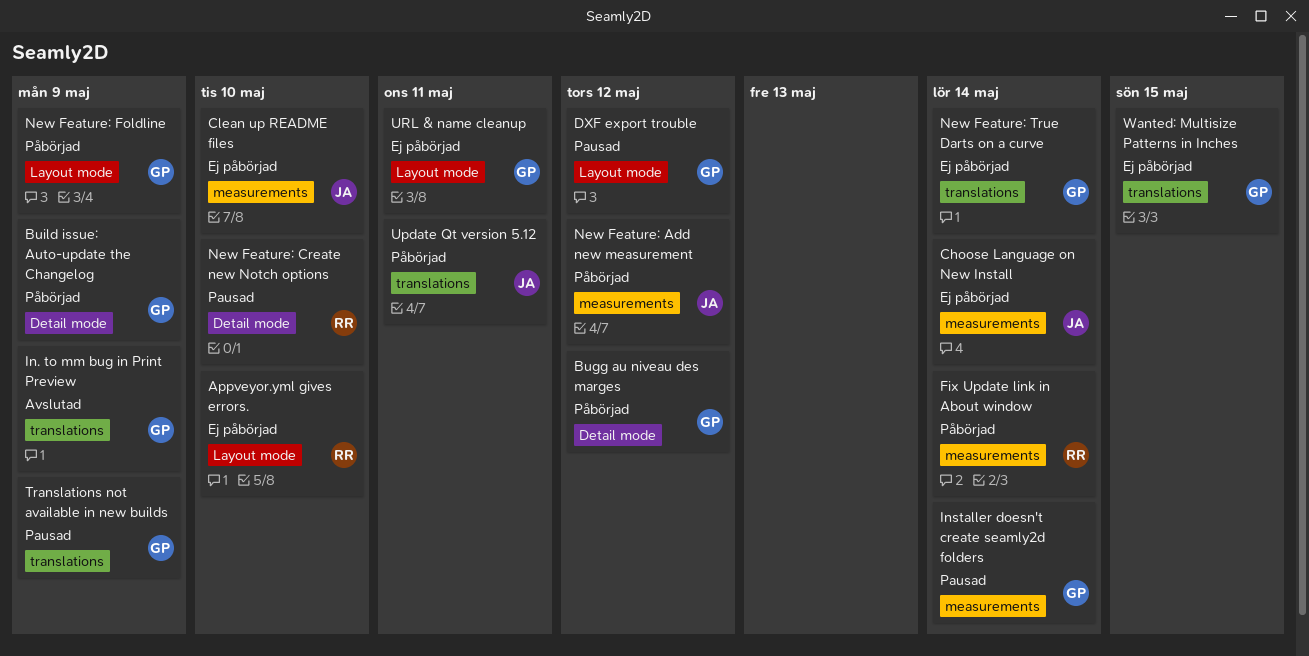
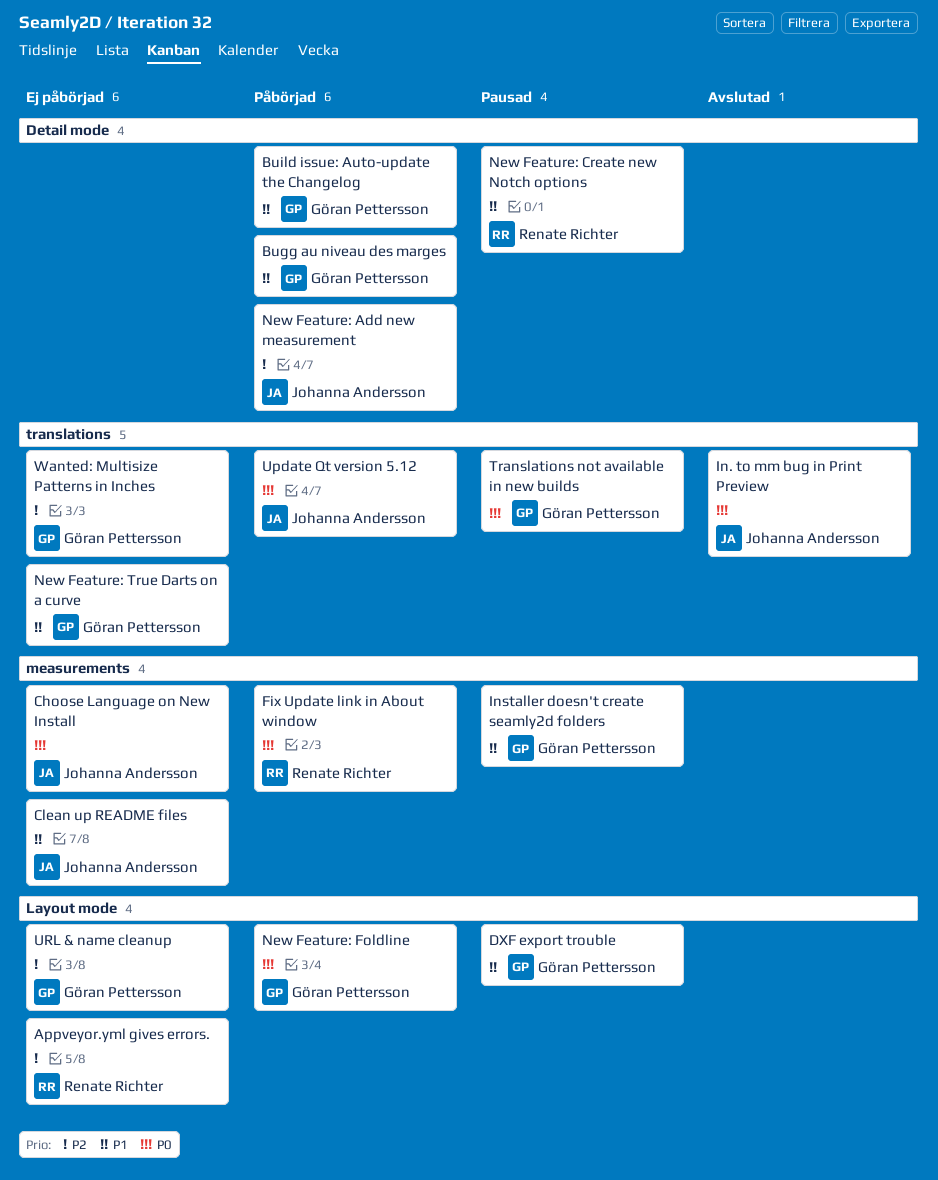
In. to mm bug in Print Preview, owner: Göran Pettersson -> Johanna Andersson
New Feature: Add new measurement, label: measurements -> Detail mode

